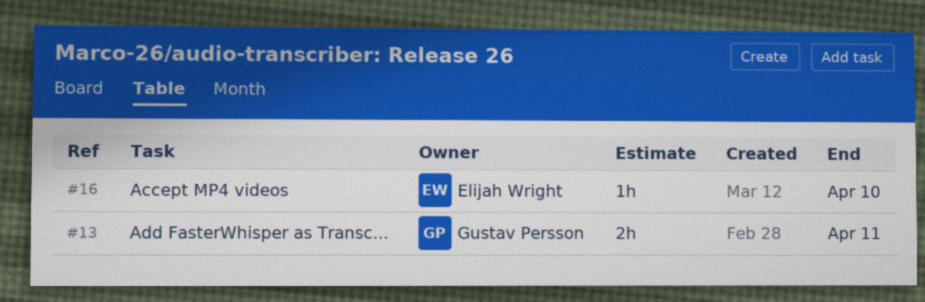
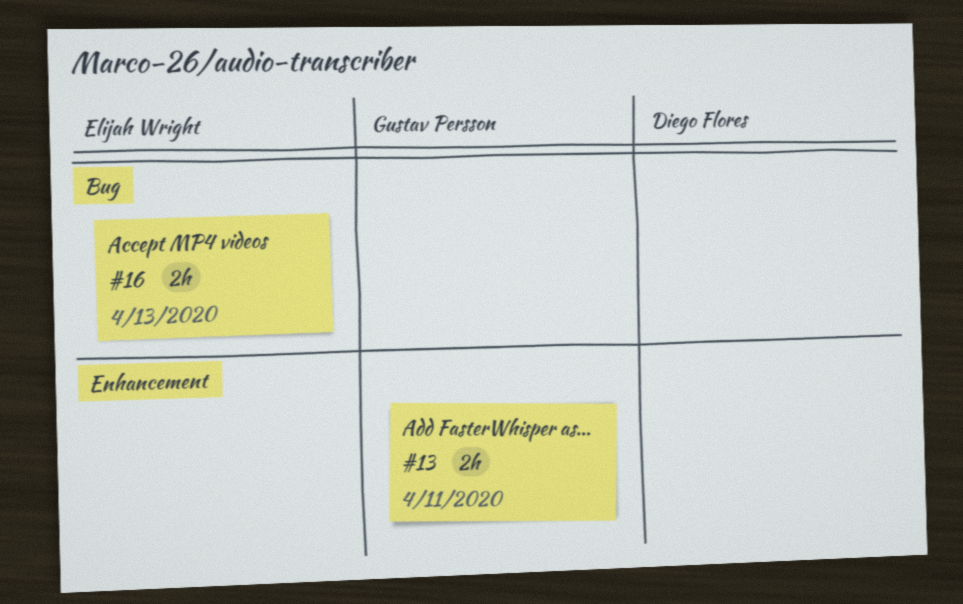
#16, estimate: 1h -> 2h
#16, due: Apr 10 -> Apr 13

